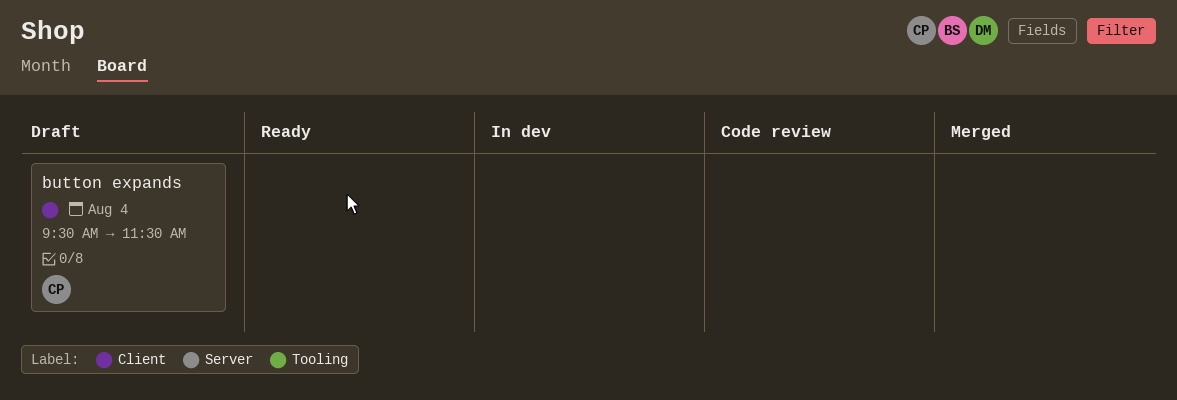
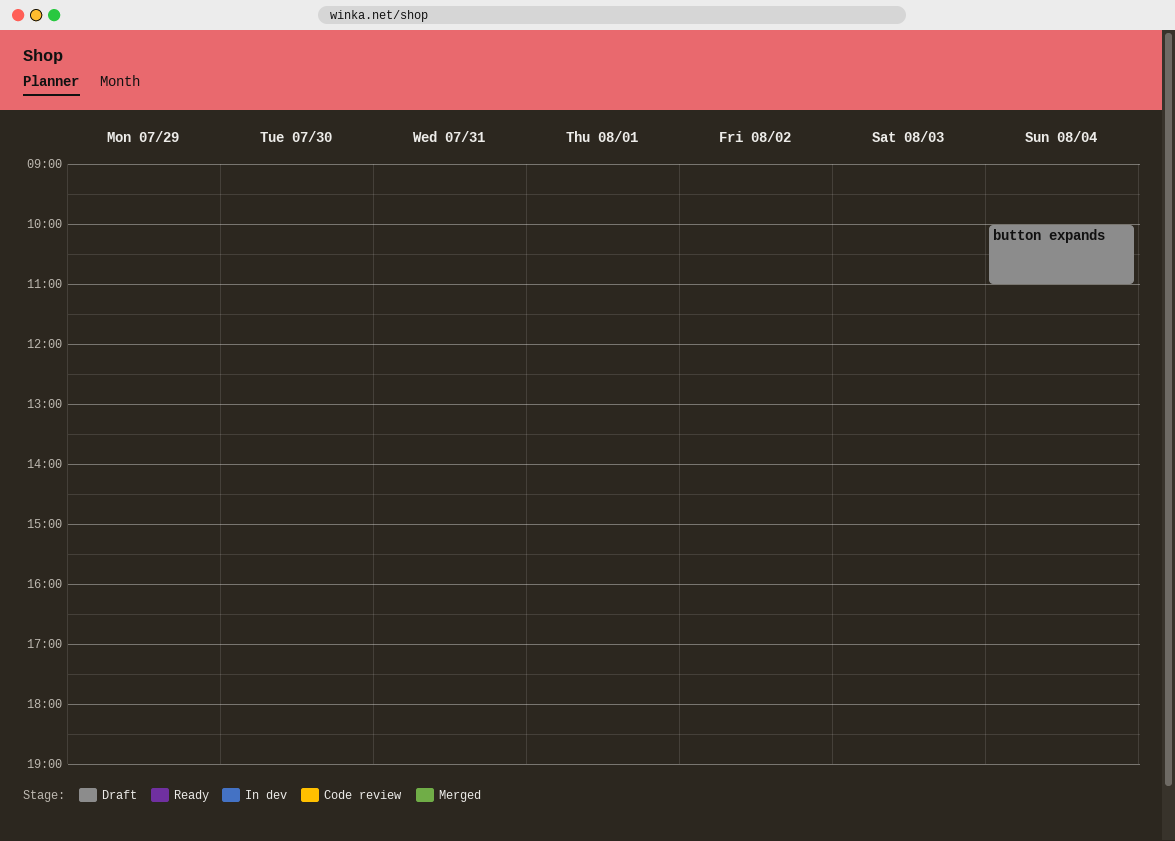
button expands, begins: 09:30 -> 10:00
button expands, ends: 11:30 -> 11:00

